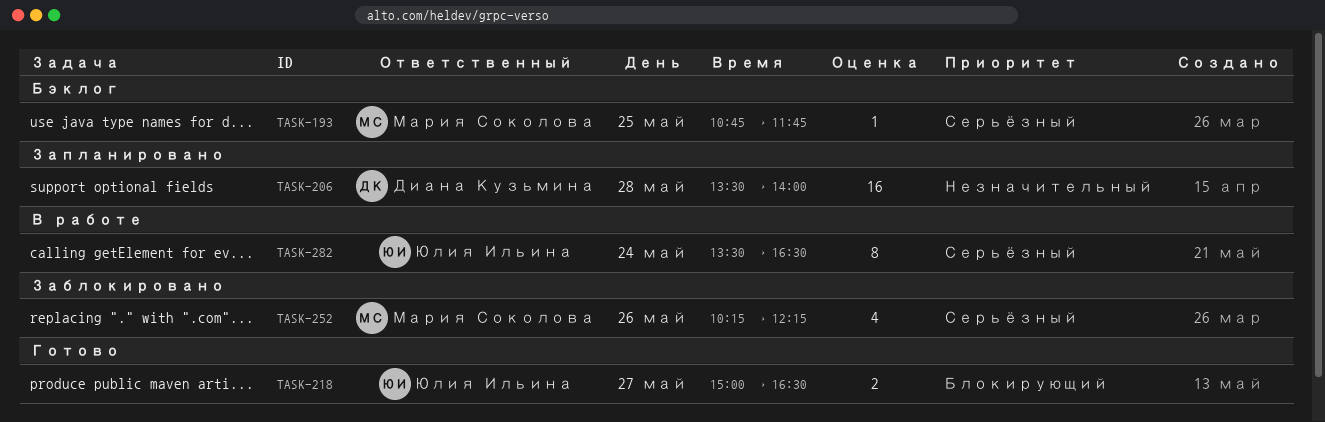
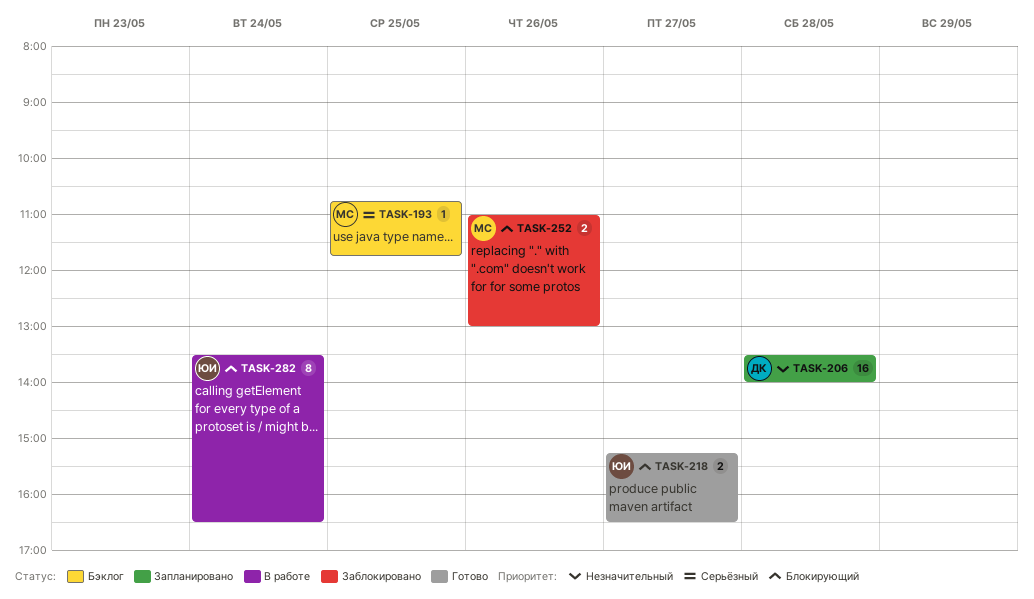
TASK-218, begins: 15:00 -> 15:15
TASK-252, priority: Серьёзный -> Блокирующий
TASK-252, estimate: 4 -> 2
TASK-252, begins: 10:15 -> 11:00
TASK-252, ends: 12:15 -> 13:00
TASK-282, priority: Серьёзный -> Блокирующий

